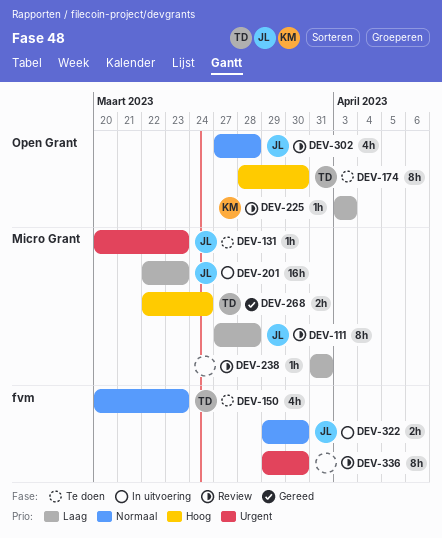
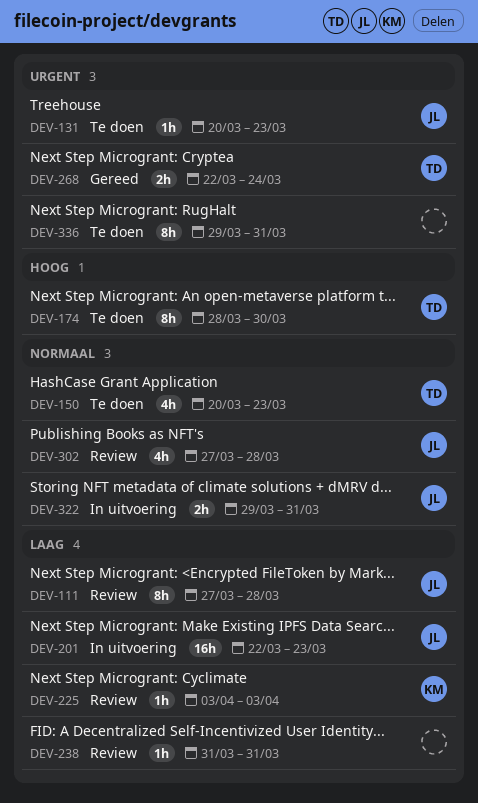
DEV-268, priority: Hoog -> Urgent
DEV-322, due: Mar 30 -> Mar 31
DEV-336, status: Review -> Te doen
DEV-336, due: Mar 30 -> Mar 31

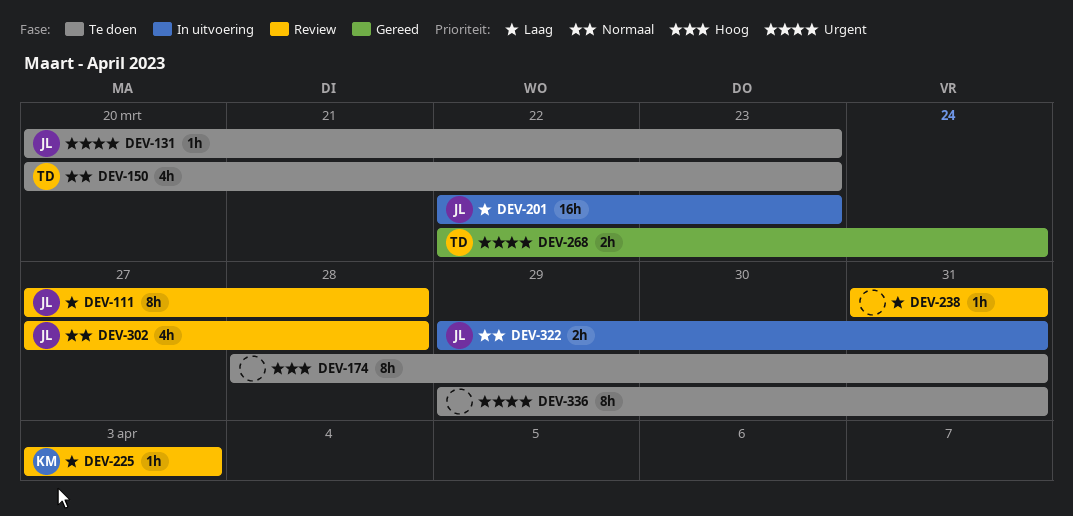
DEV-174, owner: TD -> none
DEV-174, due: Mar 30 -> Mar 31

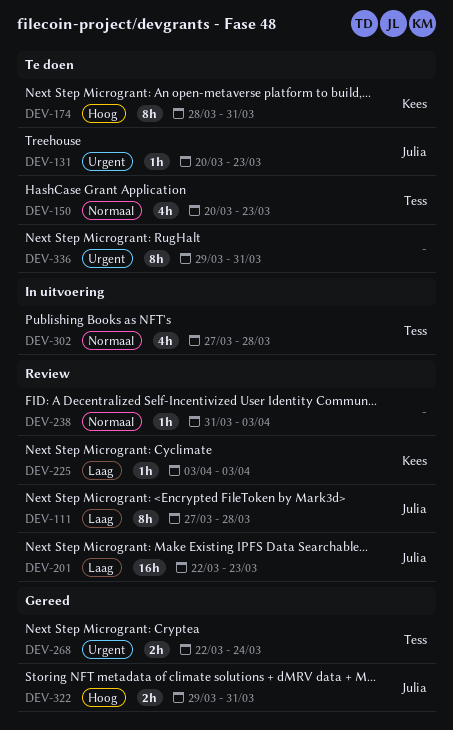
DEV-174, owner: none -> Kees
DEV-201, status: In uitvoering -> Review
DEV-238, priority: Laag -> Normaal
DEV-238, due: Mar 31 -> Apr 3
DEV-302, status: Review -> In uitvoering
DEV-302, owner: Julia -> Tess
DEV-322, status: In uitvoering -> Gereed
DEV-322, priority: Normaal -> Hoog

